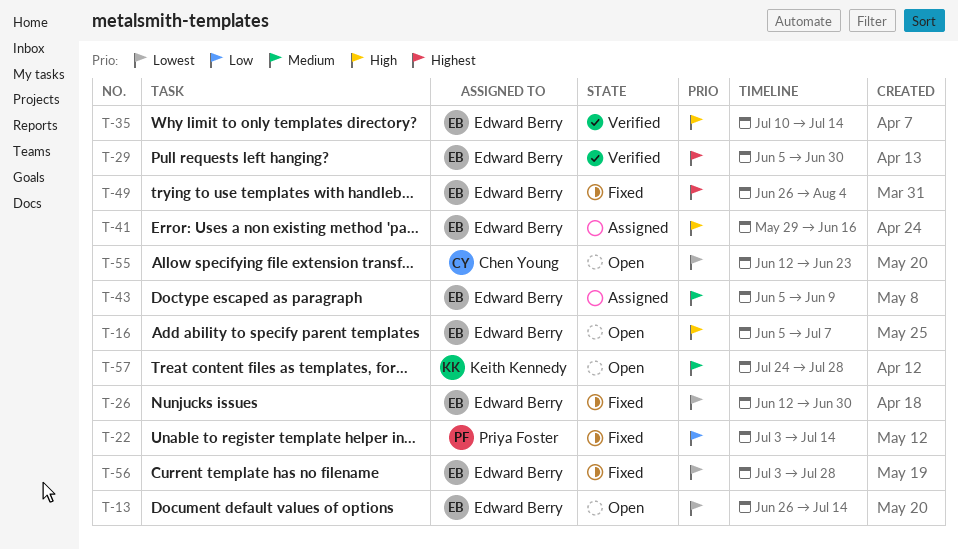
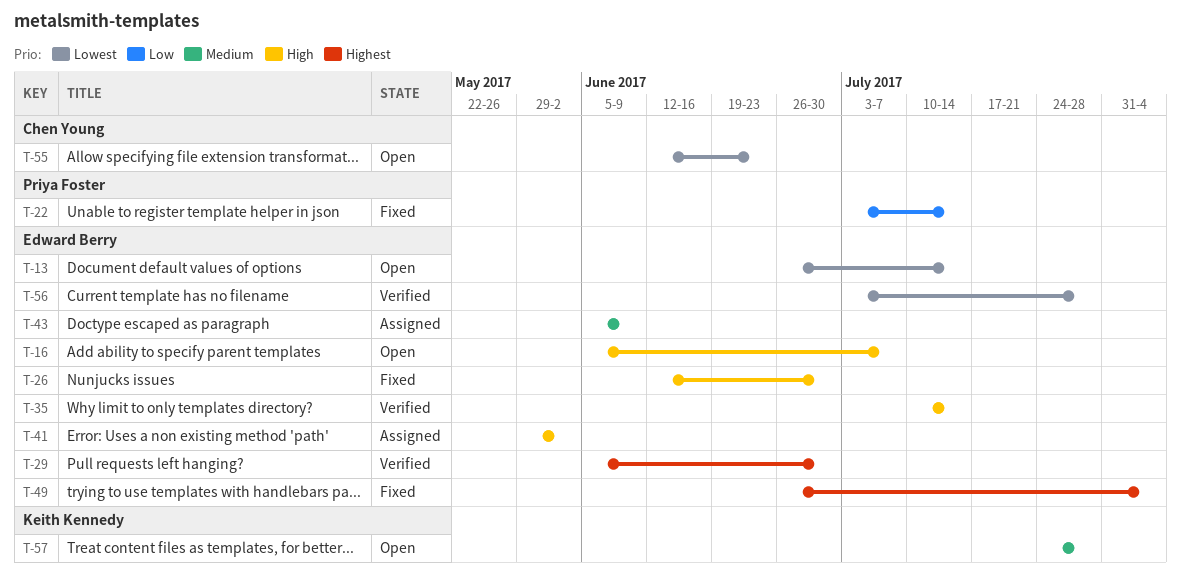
T-26, priority: Lowest -> High
T-41, due: Jun 16 -> Jun 2
T-56, status: Fixed -> Verified

